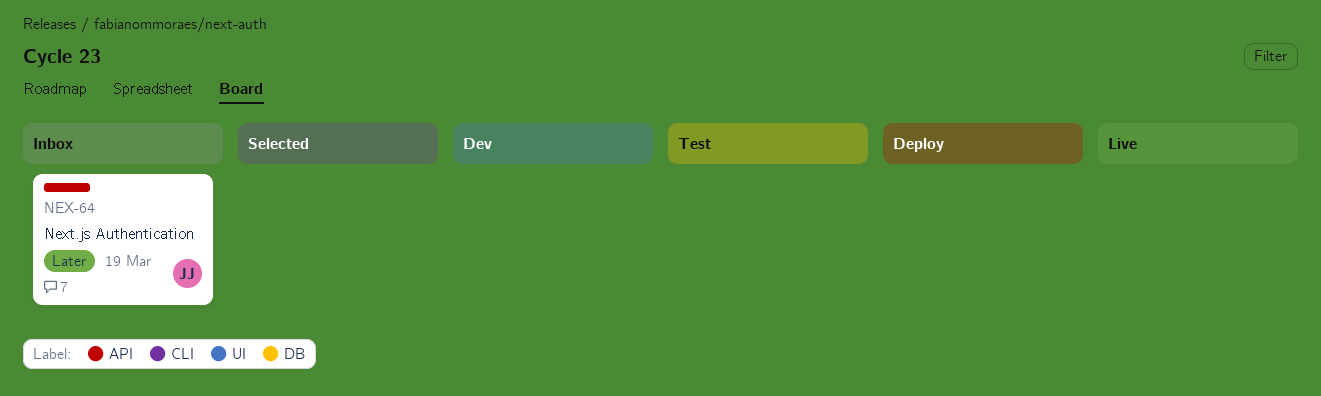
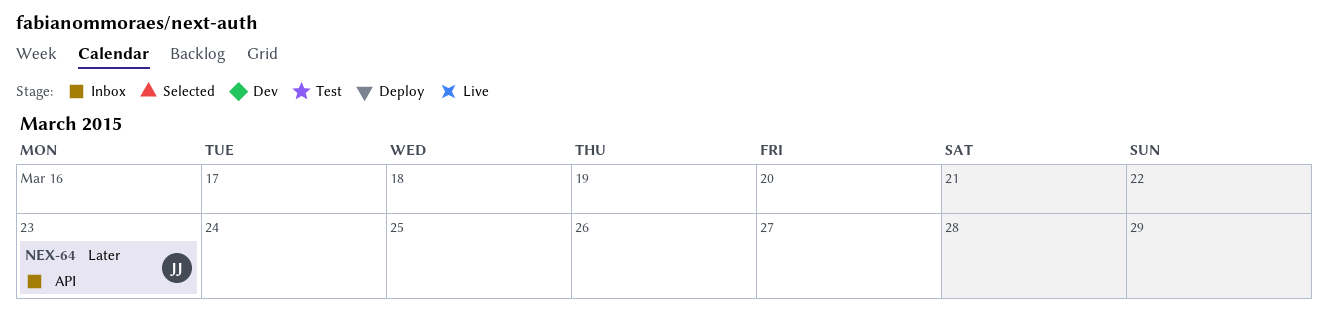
NEX-64, due: Mar 19 -> Mar 23

